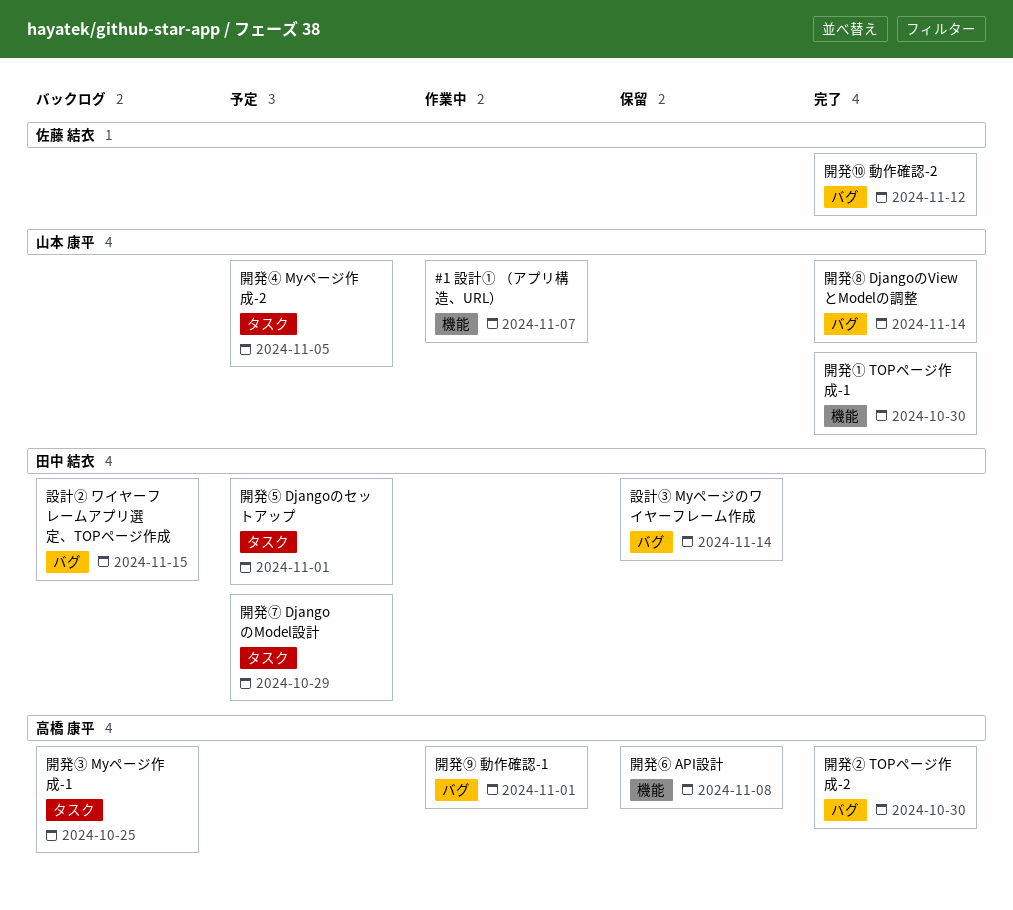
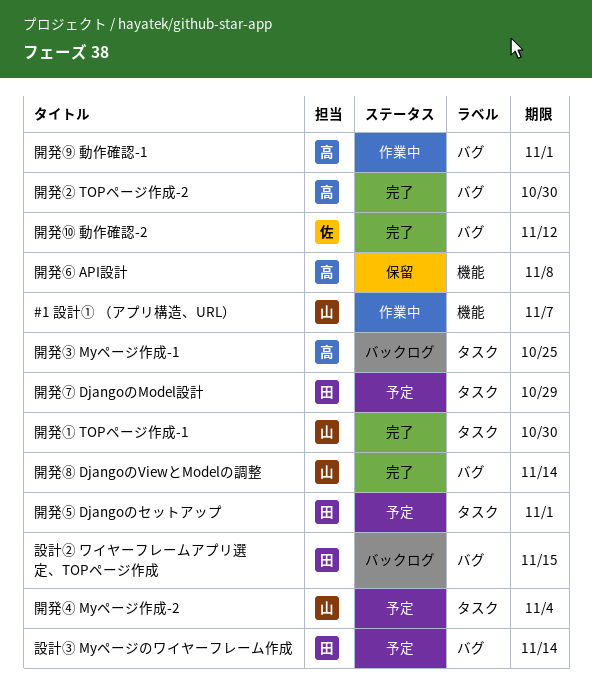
設計③ Myページのワイヤーフレーム作成, status: 保留 -> 予定
開発① TOPページ作成-1, label: 機能 -> タスク
開発④ Myページ作成-2, due: Nov 5 -> Nov 4

